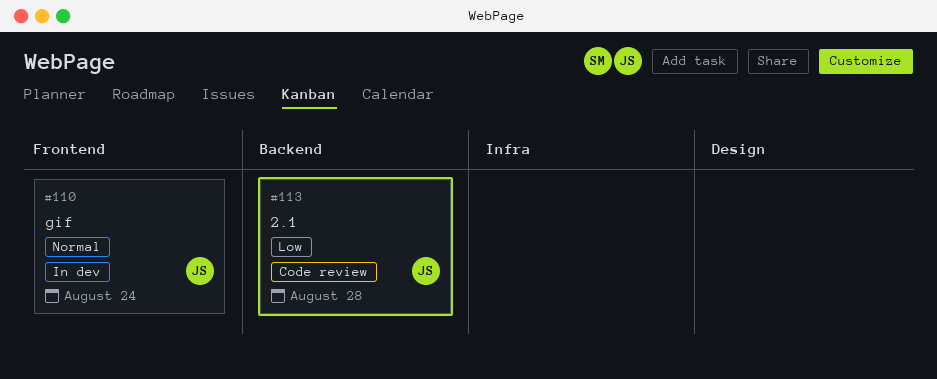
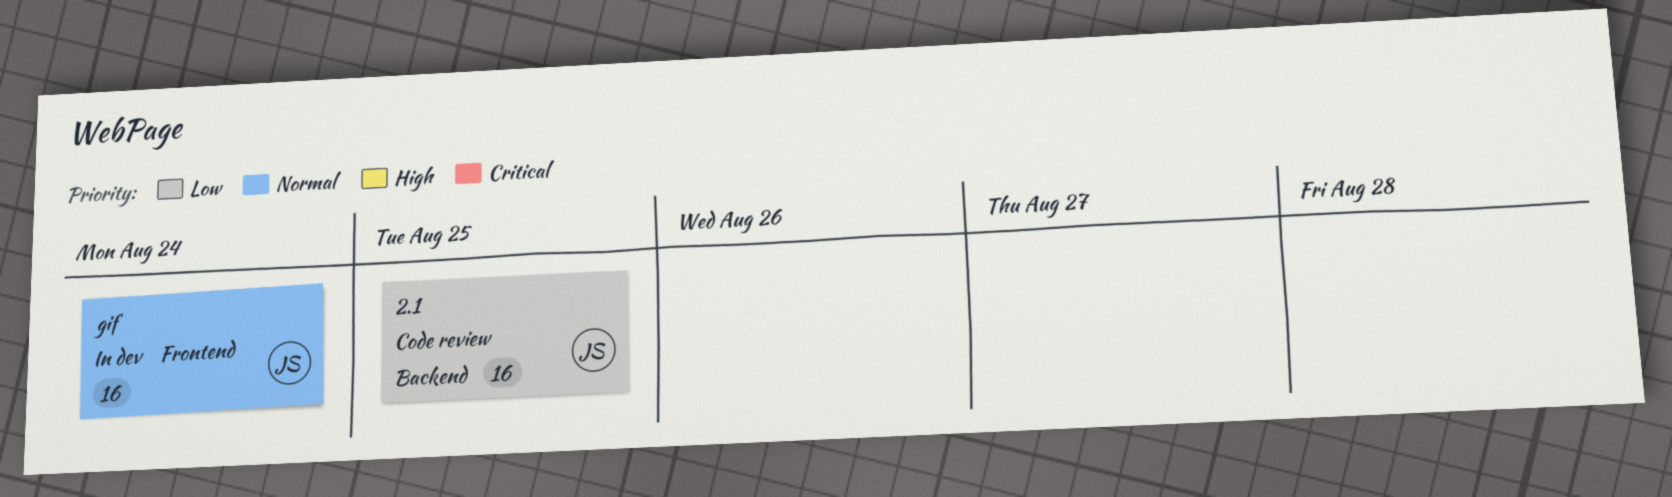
2.1, due: Aug 28 -> Aug 25

